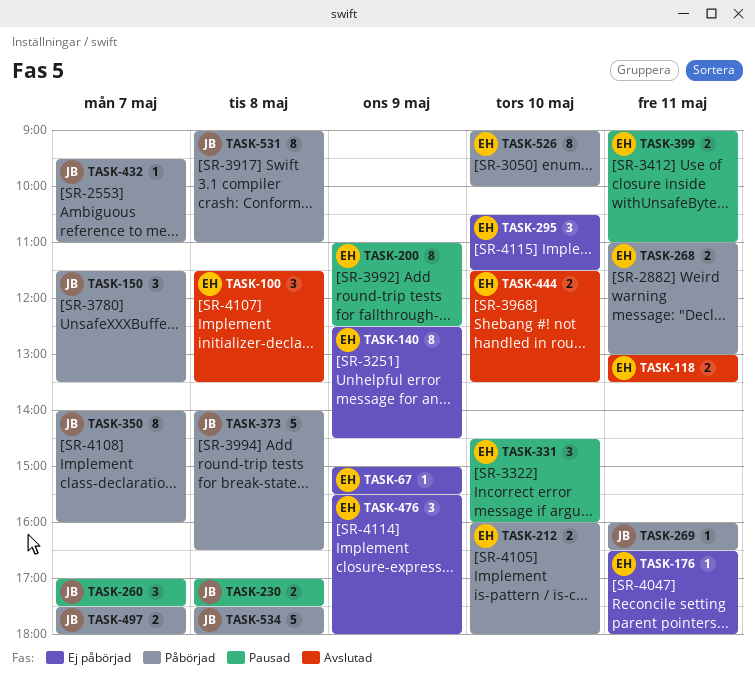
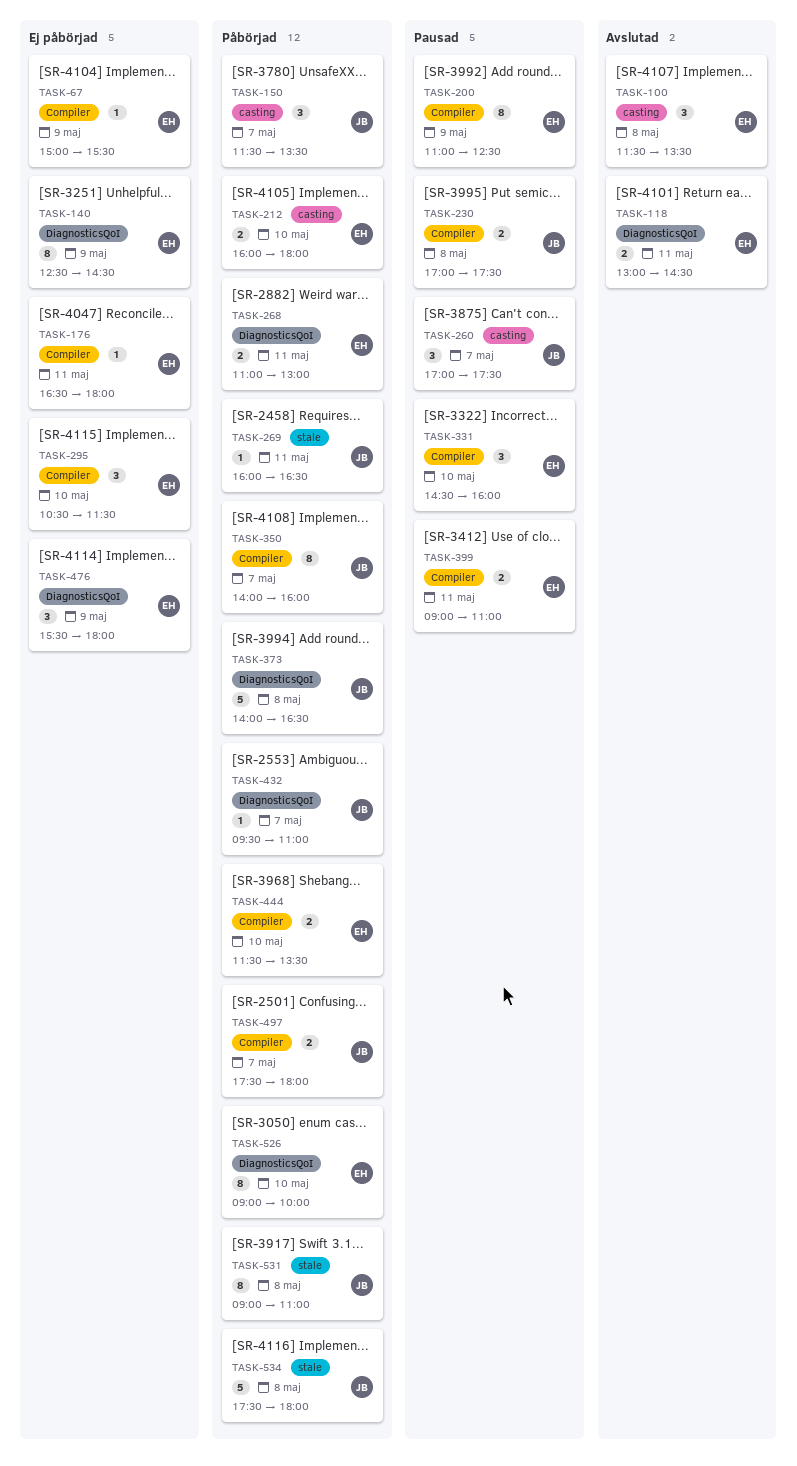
TASK-118, ends: 13:30 -> 14:30
TASK-444, status: Avslutad -> Påbörjad

